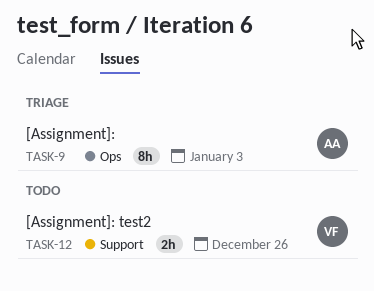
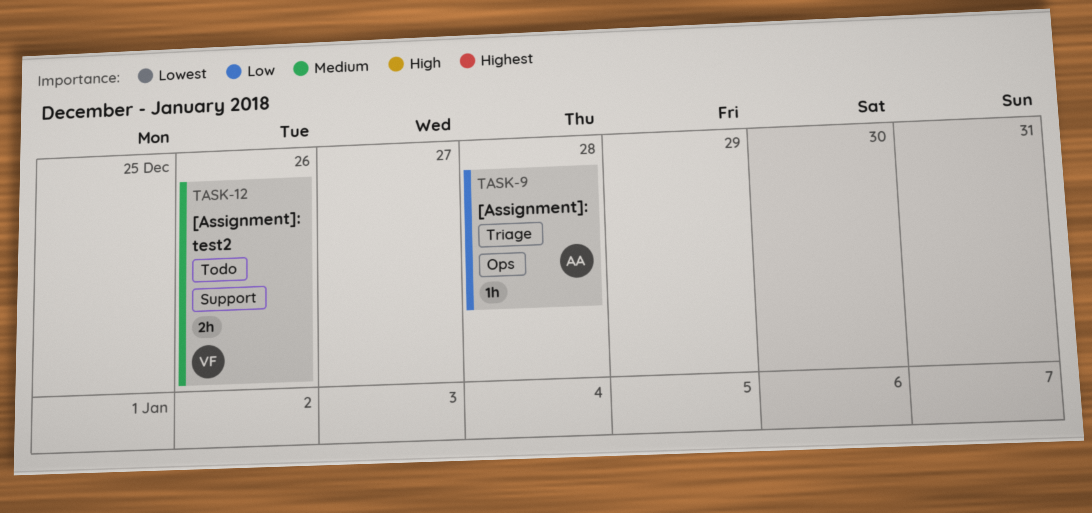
TASK-9, estimate: 8h -> 1h
TASK-9, due: Jan 3 -> Dec 28

